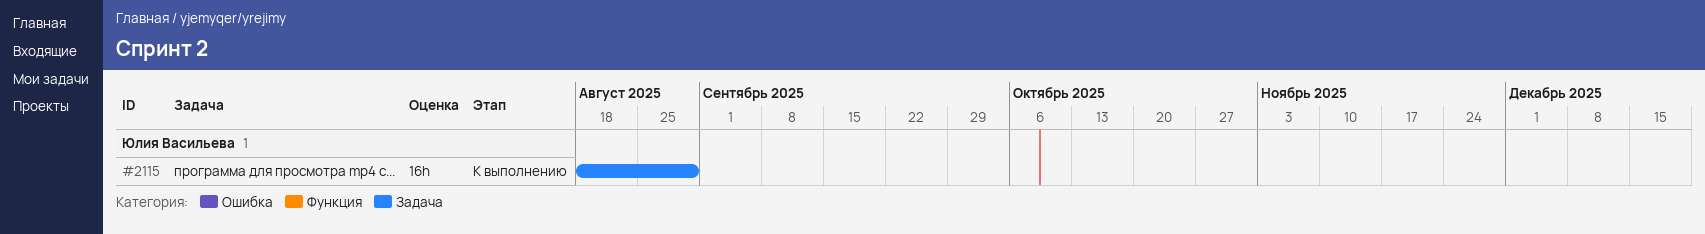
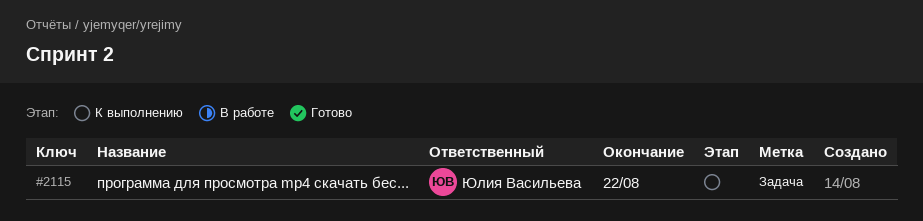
#2115, due: Aug 29 -> Aug 22

